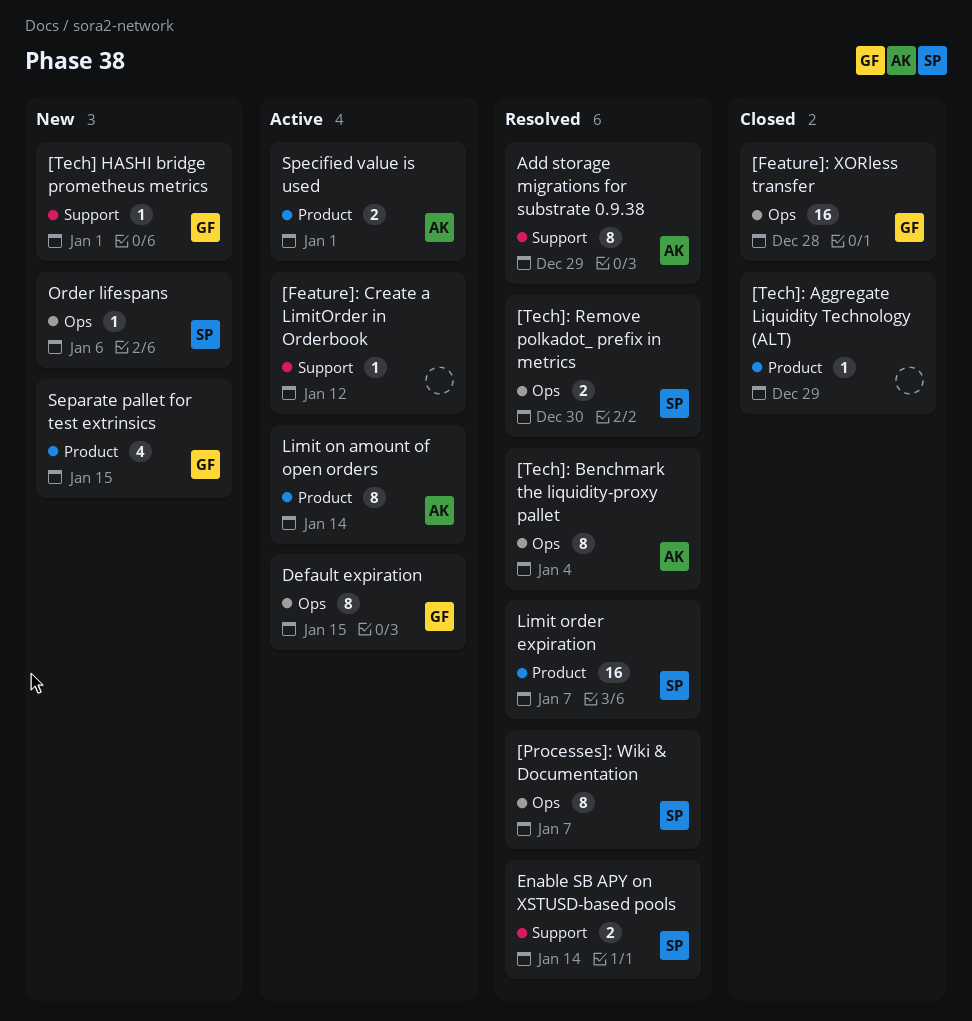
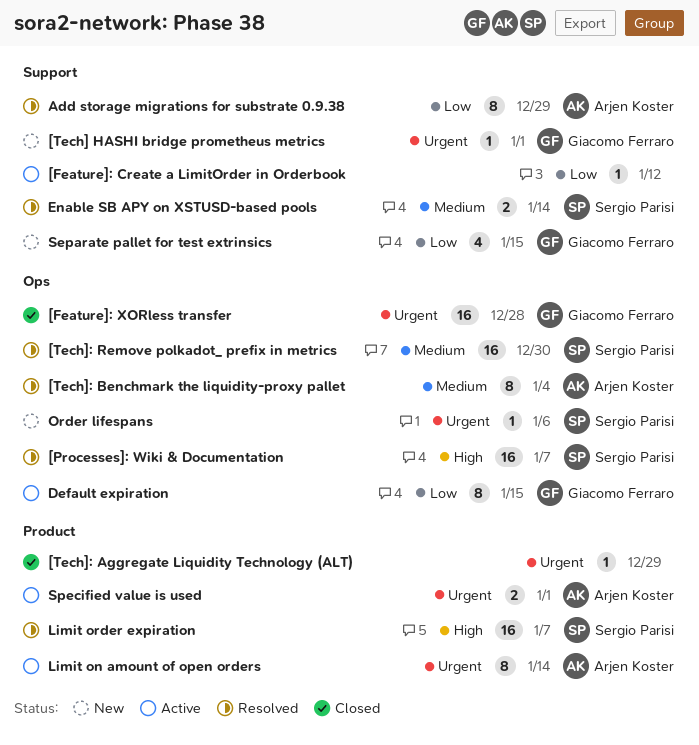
[Processes]: Wiki & Documentation, estimate: 8 -> 16
[Tech]: Remove polkadot_ prefix in metrics, estimate: 2 -> 16
Separate pallet for test extrinsics, label: Product -> Support

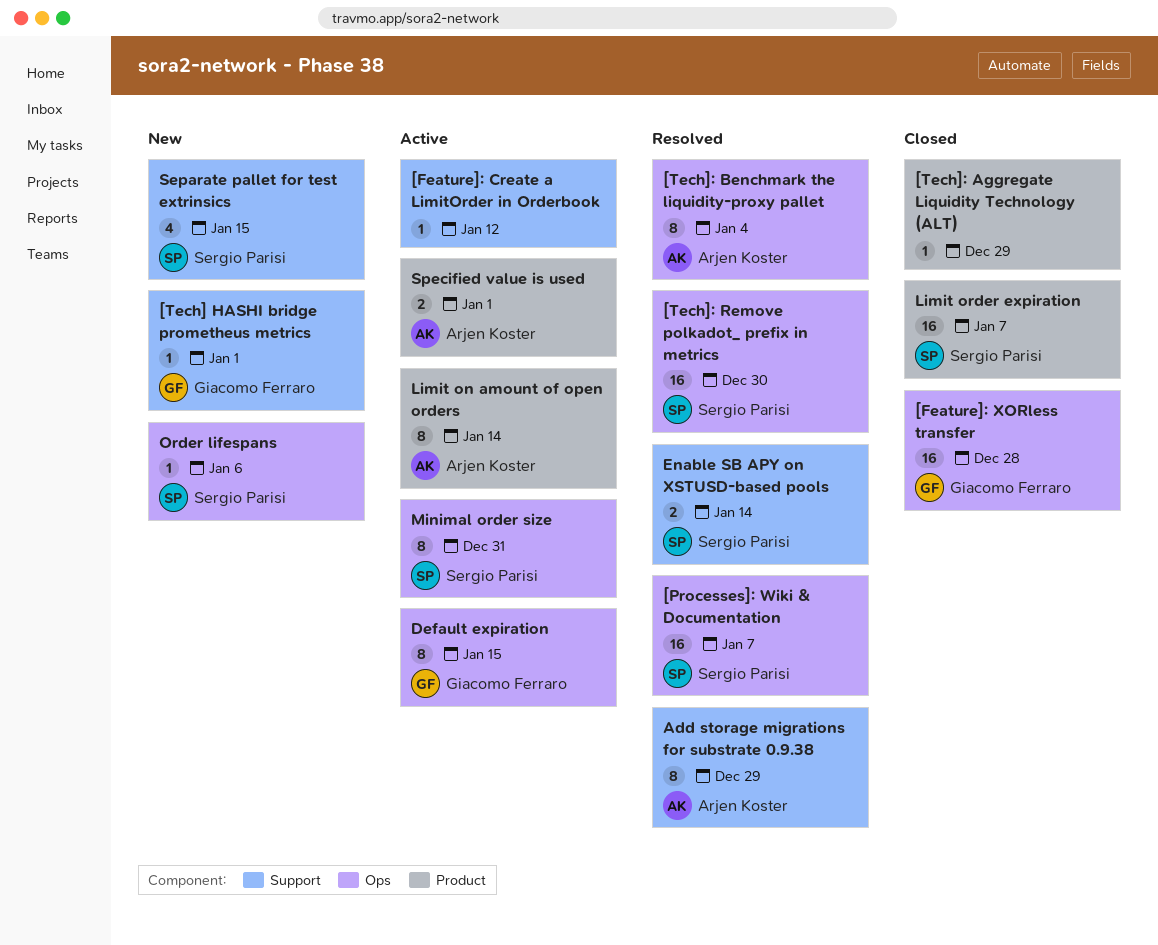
Limit order expiration, status: Resolved -> Closed
Minimal order size: none -> present
Separate pallet for test extrinsics, owner: Giacomo Ferraro -> Sergio Parisi

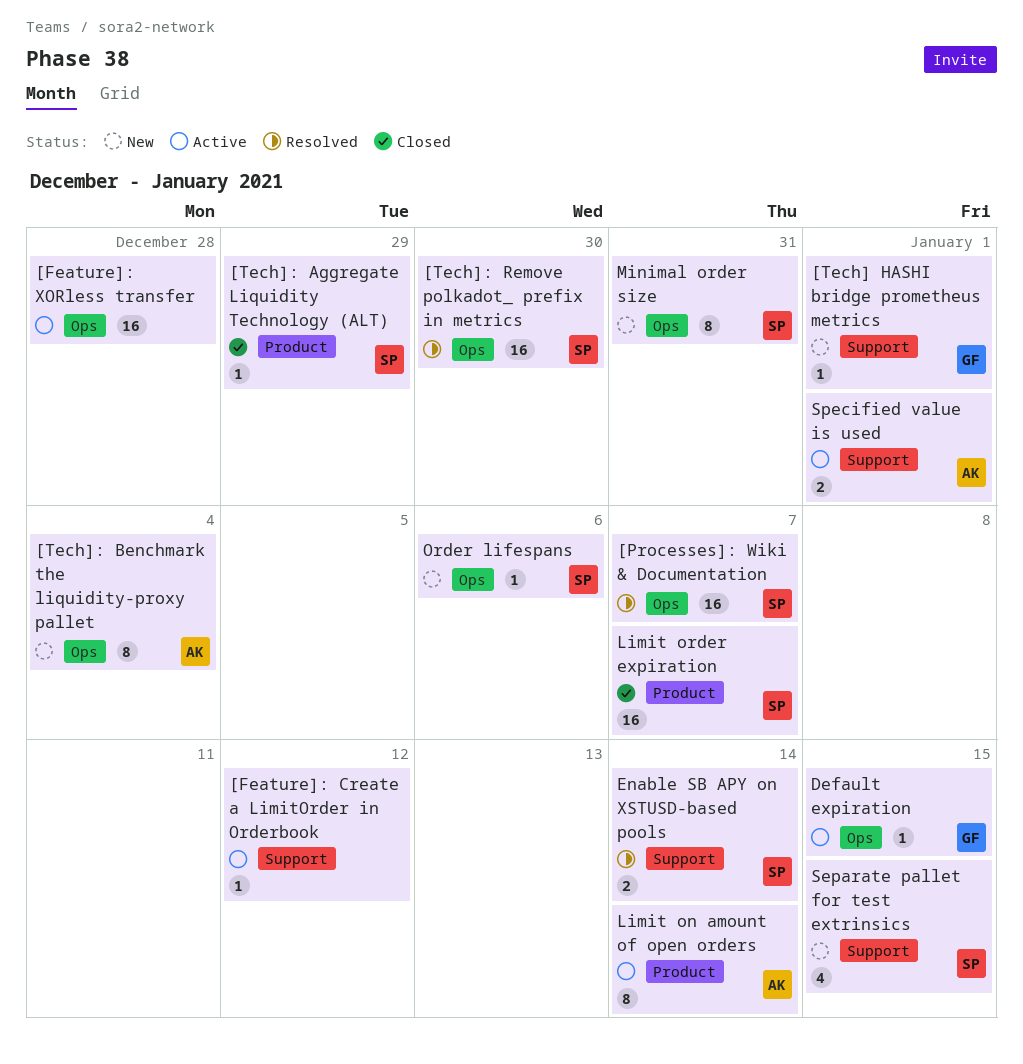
[Feature]: XORless transfer, status: Closed -> Active
[Feature]: XORless transfer, owner: Giacomo Ferraro -> none
[Tech]: Aggregate Liquidity Technology (ALT), owner: none -> Sergio Parisi
[Tech]: Benchmark the liquidity-proxy pallet, status: Resolved -> New
Add storage migrations for substrate 0.9.38: present -> none
Default expiration, estimate: 8 -> 1
Minimal order size, status: Active -> New
Specified value is used, label: Product -> Support

